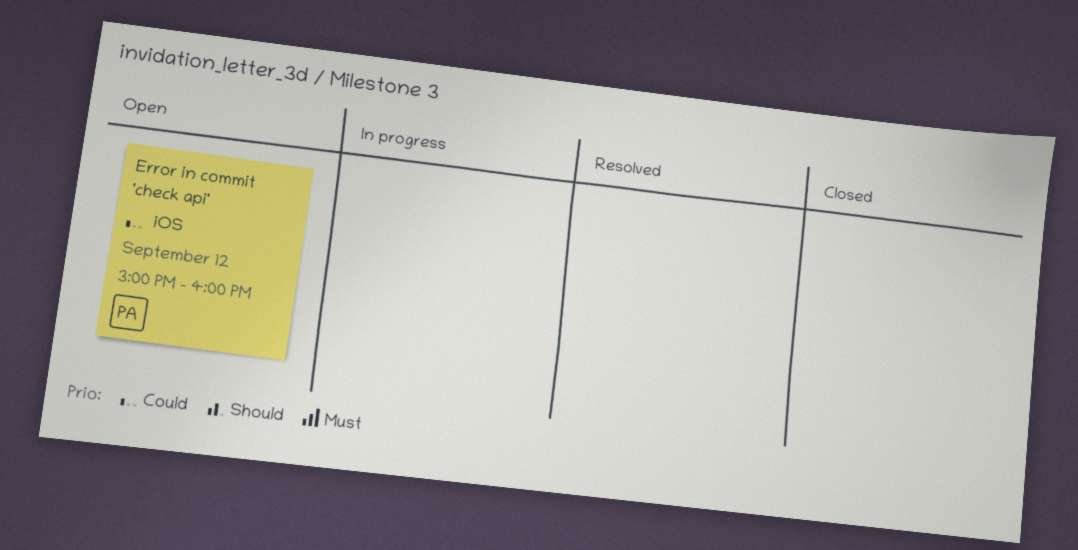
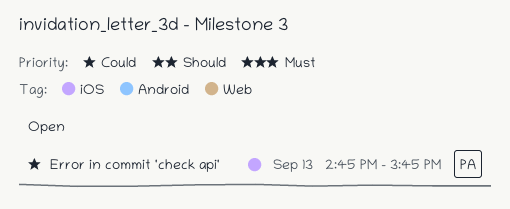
Error in commit 'check api', day: Sep 12 -> Sep 13
Error in commit 'check api', begins: 15:00 -> 14:45
Error in commit 'check api', ends: 16:00 -> 15:45

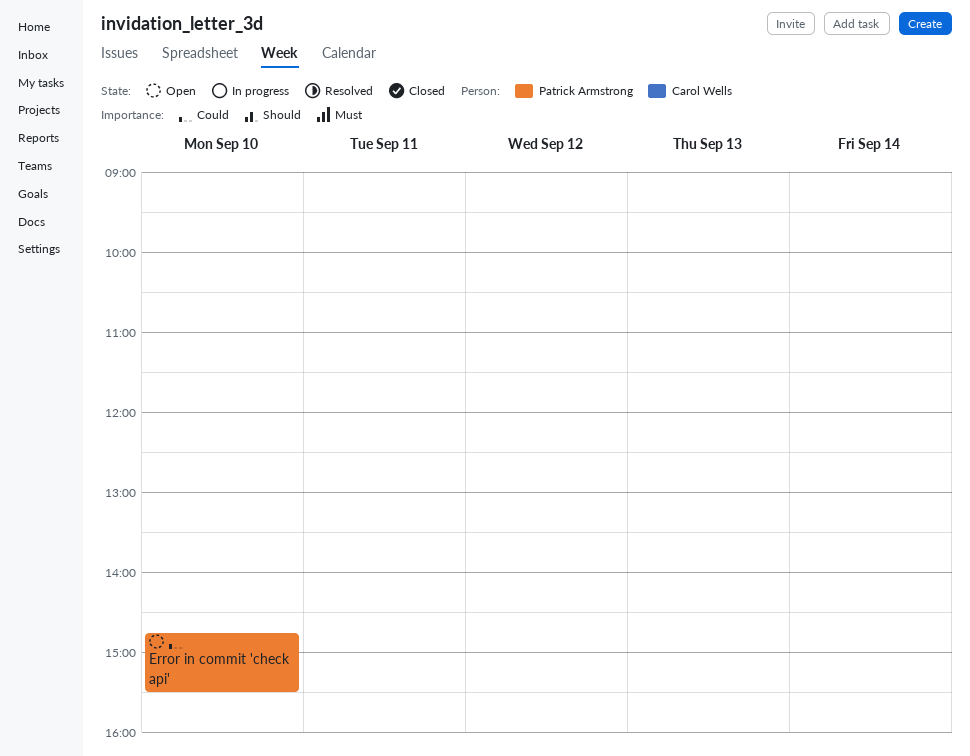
Error in commit 'check api', day: Sep 13 -> Sep 10
Error in commit 'check api', ends: 15:45 -> 15:30

